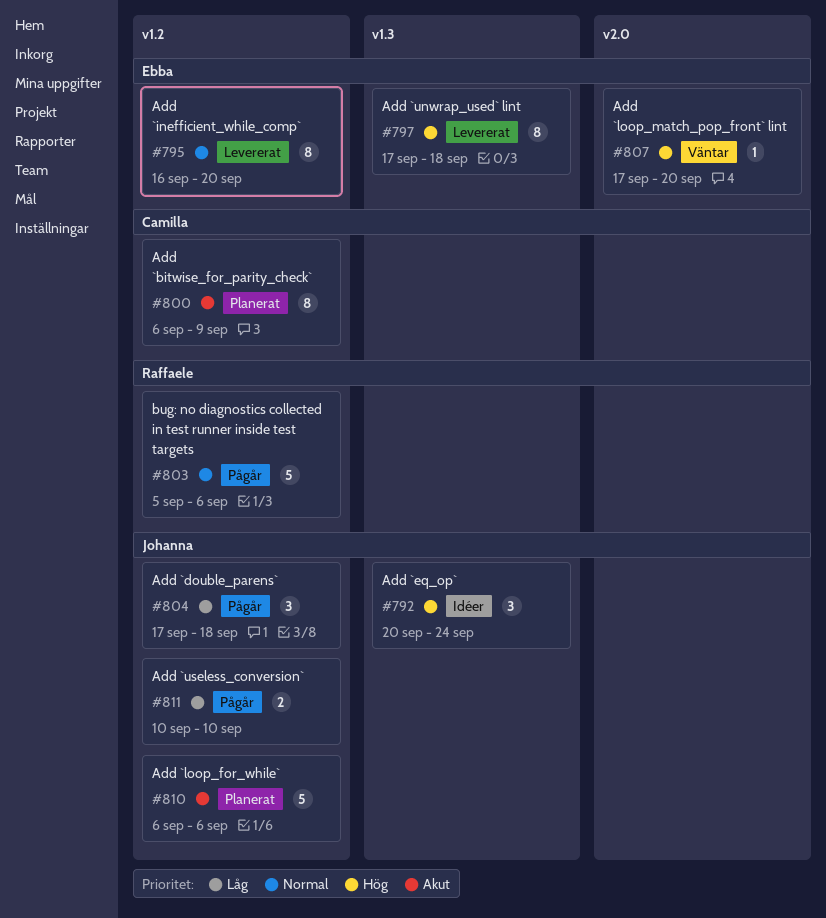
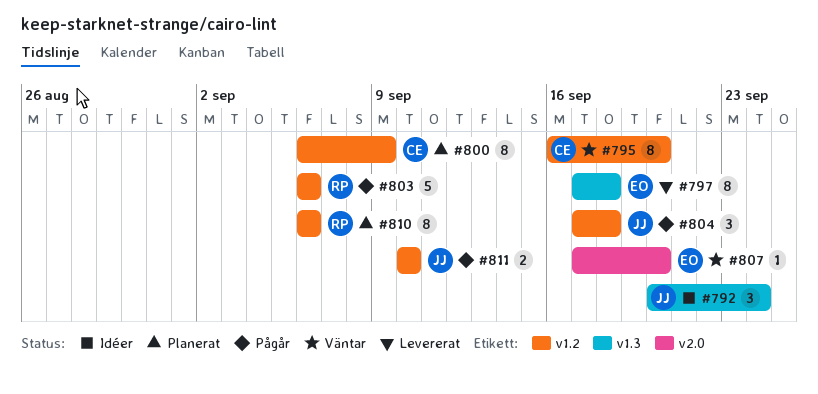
#795, status: Levererat -> Väntar
#795, owner: Ebba -> Camilla
#803, start: Sep 5 -> Sep 6
#810, owner: Johanna -> Raffaele
#810, estimate: 5 -> 8

